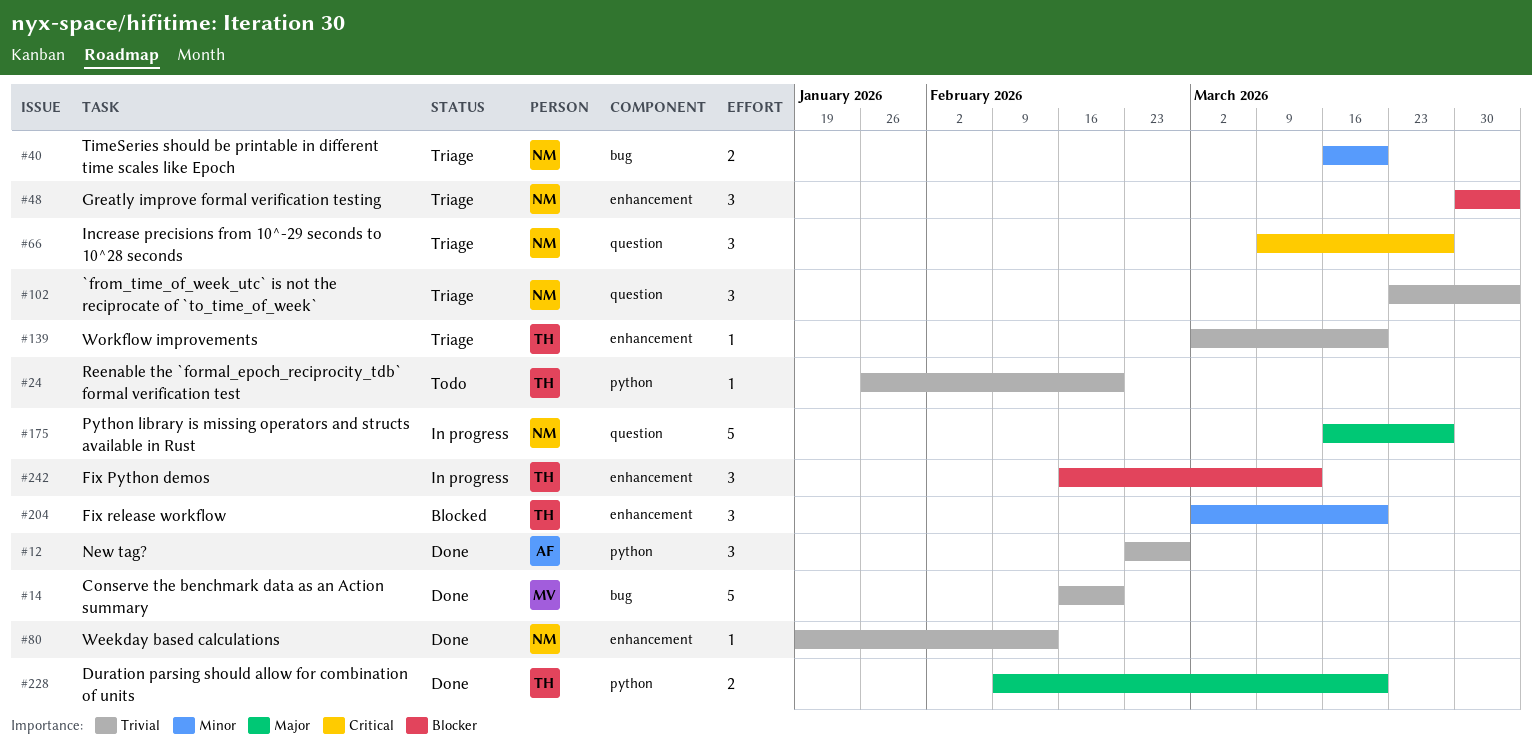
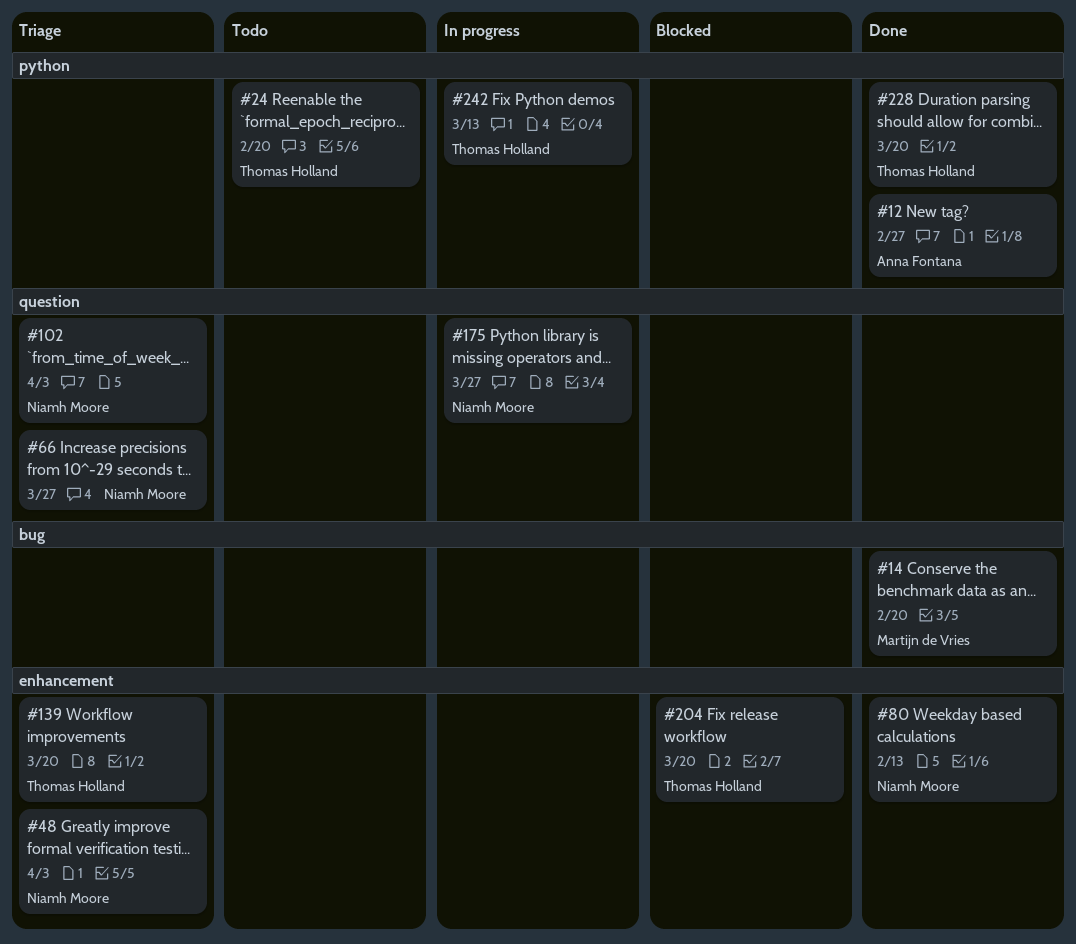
#40: present -> none
#242, label: enhancement -> python

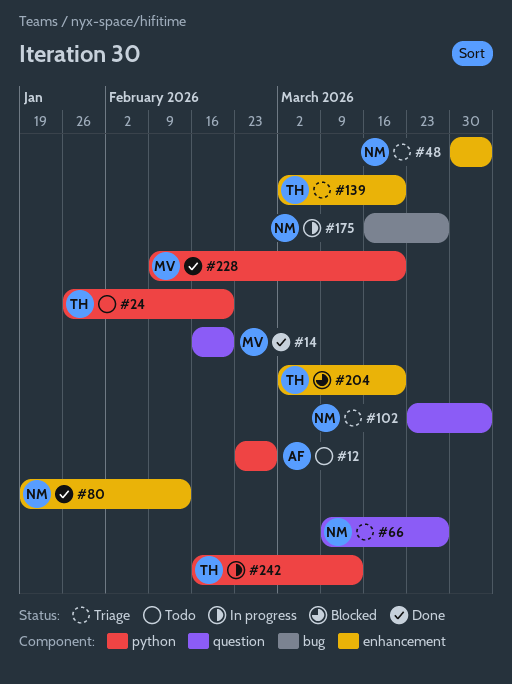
#12, status: Done -> Todo
#14, label: bug -> question
#175, label: question -> bug
#228, owner: Thomas Holland -> Martijn de Vries

